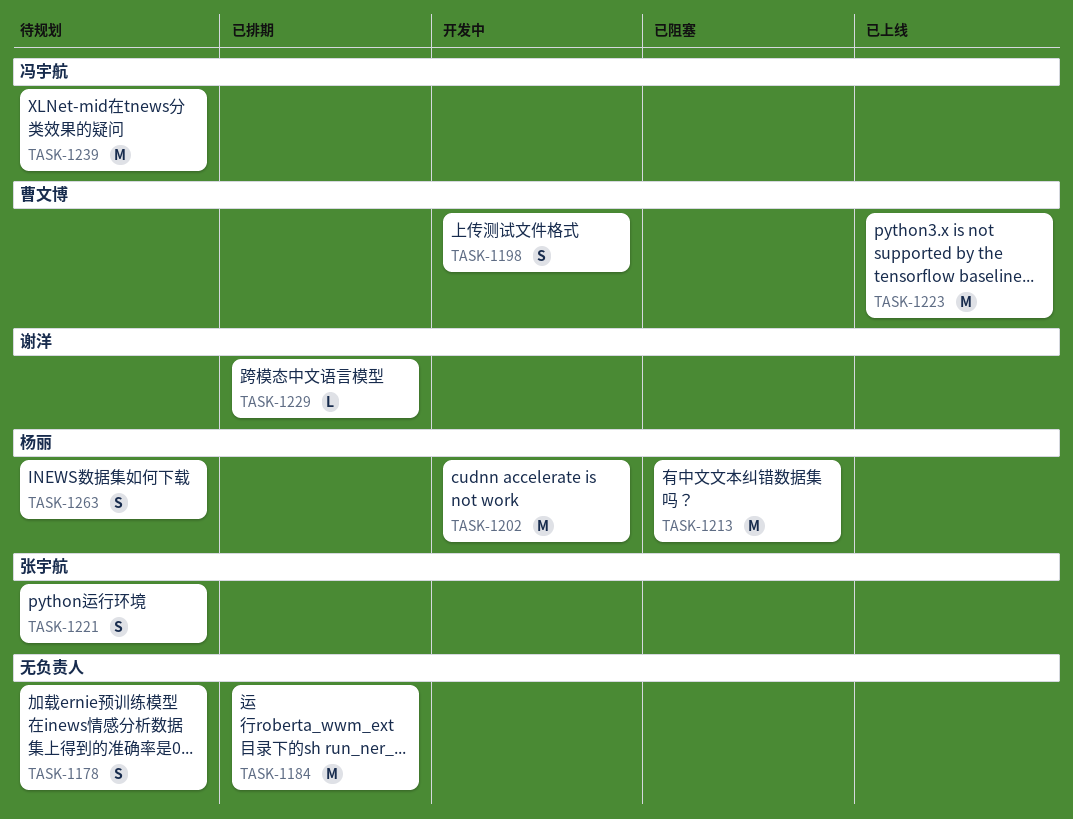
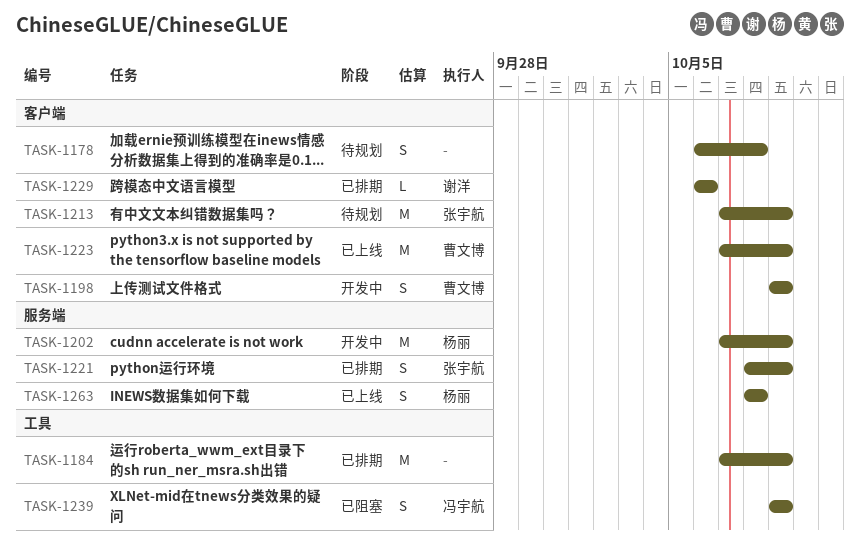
TASK-1213, status: 已阻塞 -> 待规划
TASK-1213, owner: 杨丽 -> 张宇航
TASK-1221, status: 待规划 -> 已排期
TASK-1239, status: 待规划 -> 已阻塞
TASK-1239, estimate: M -> S
TASK-1263, status: 待规划 -> 已上线

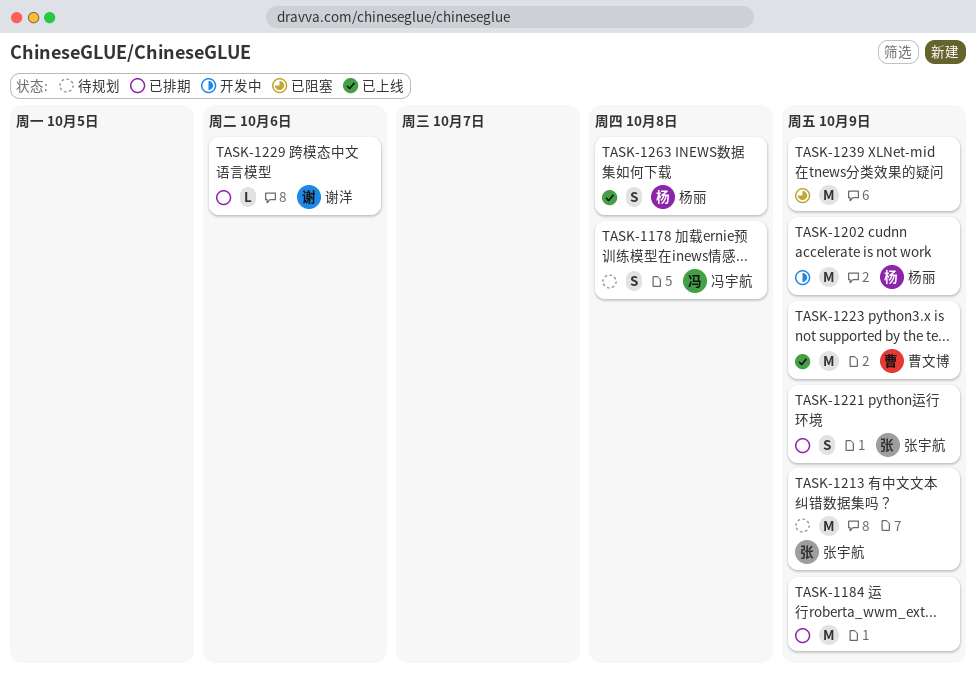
TASK-1178, owner: none -> 冯宇航
TASK-1198: present -> none
TASK-1239, owner: 冯宇航 -> none
TASK-1239, estimate: S -> M

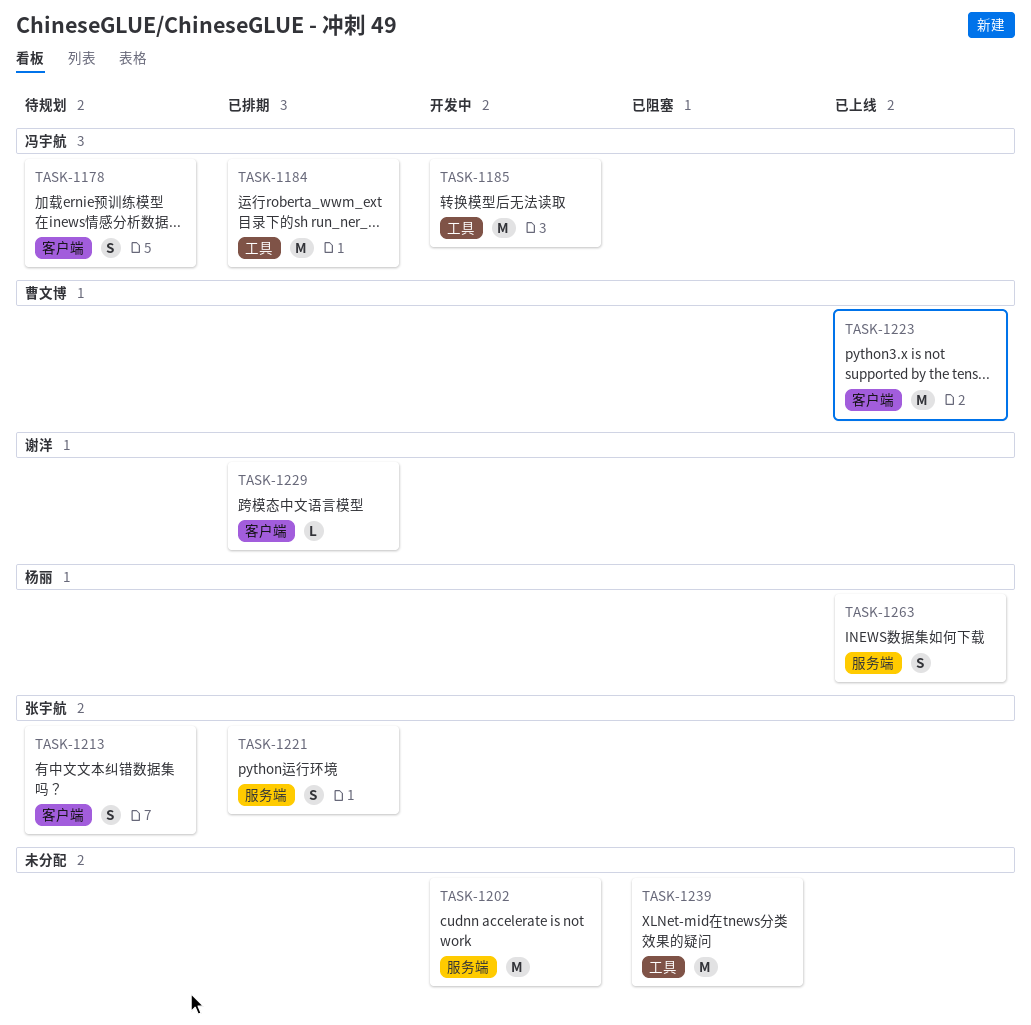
TASK-1184, owner: none -> 冯宇航
TASK-1185: none -> present
TASK-1202, owner: 杨丽 -> none
TASK-1213, estimate: M -> S

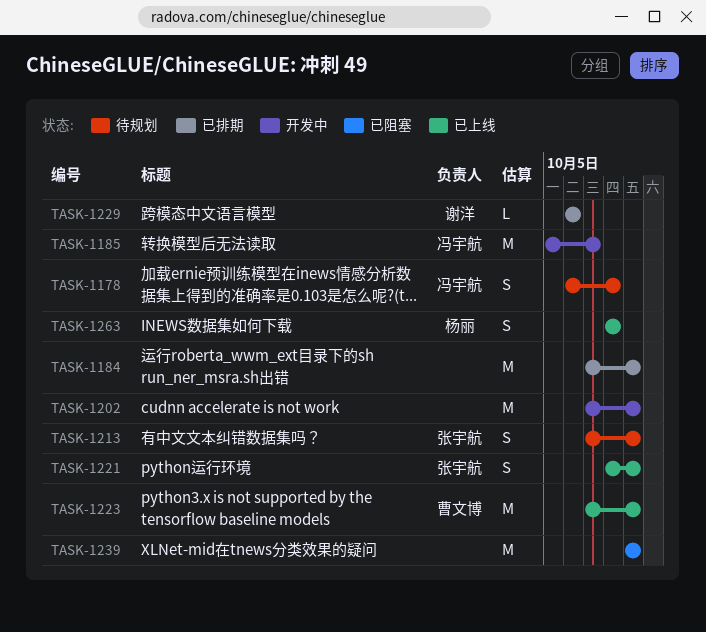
TASK-1184, owner: 冯宇航 -> none
TASK-1221, status: 已排期 -> 已上线

